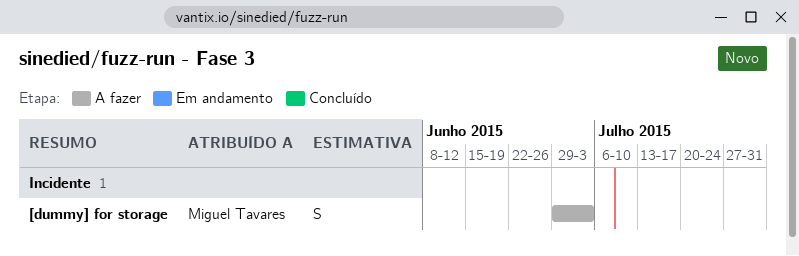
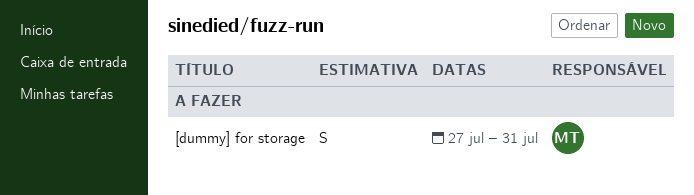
[dummy] for storage, start: Jun 29 -> Jul 27
[dummy] for storage, due: Jul 3 -> Jul 31

